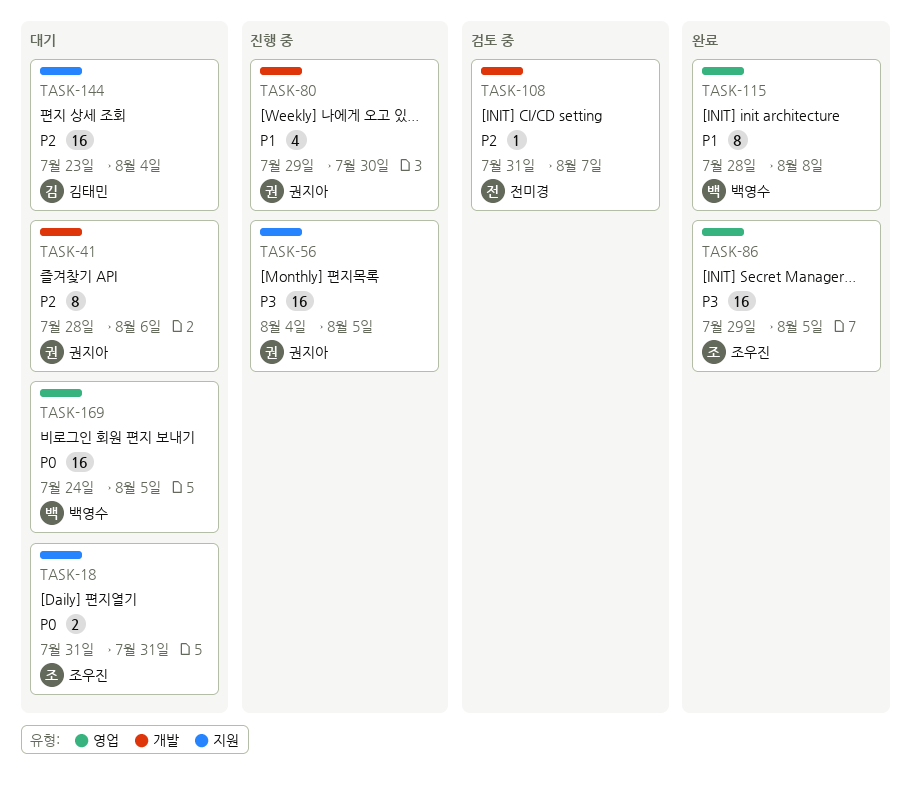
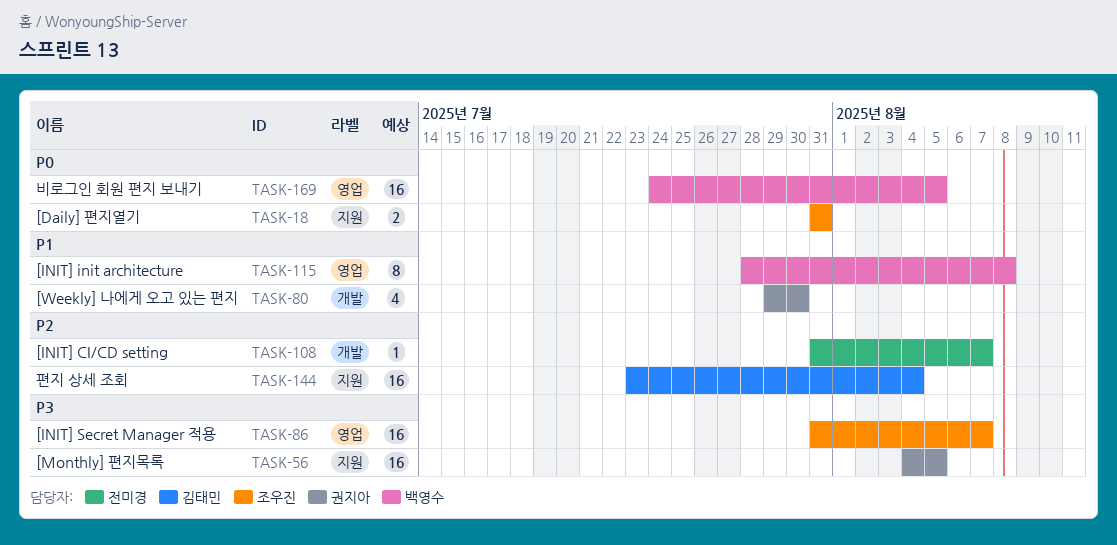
TASK-41: present -> none
TASK-86, start: Jul 29 -> Jul 31
TASK-86, due: Aug 5 -> Aug 7

